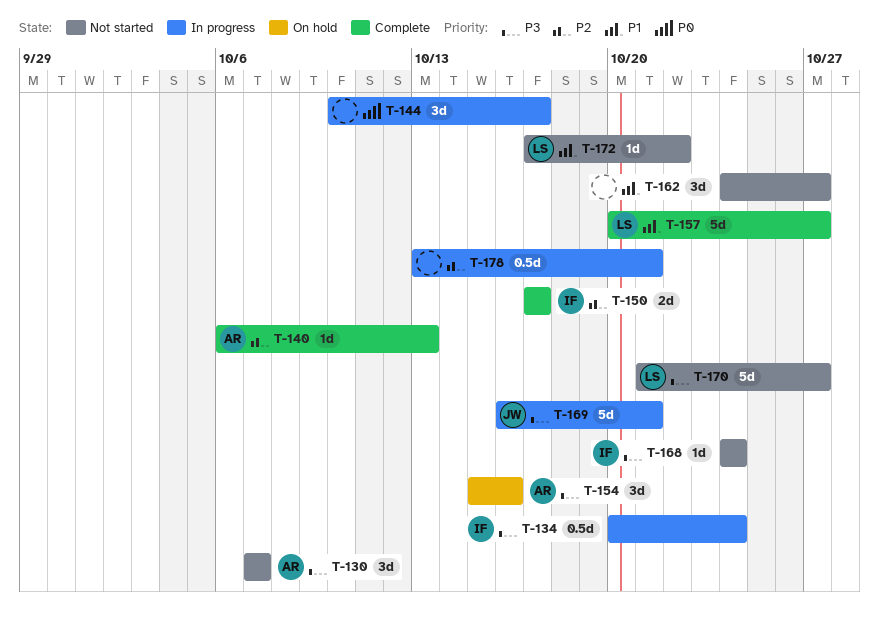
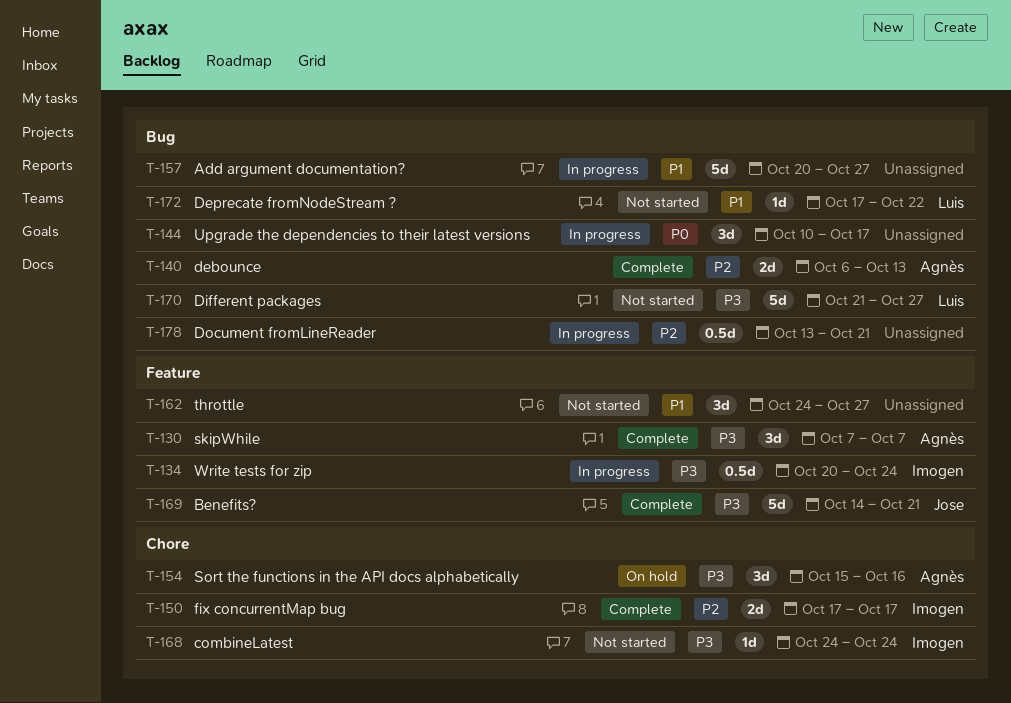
T-130, status: Not started -> Complete
T-140, estimate: 1d -> 2d
T-157, status: Complete -> In progress
T-157, owner: Luis -> none
T-169, status: In progress -> Complete
T-169, start: Oct 16 -> Oct 14

